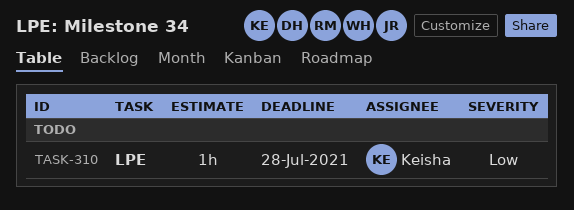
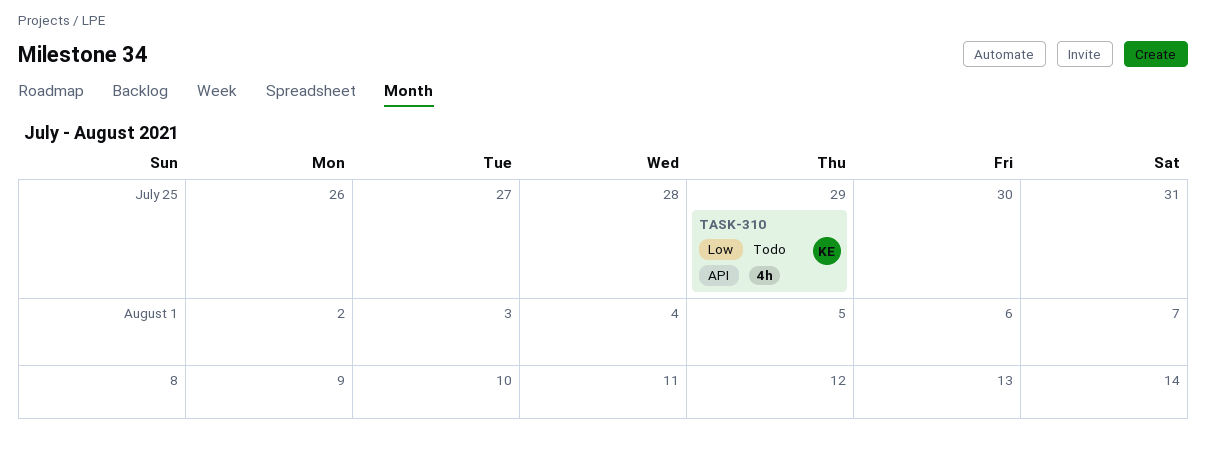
TASK-310, estimate: 1h -> 4h
TASK-310, due: Jul 28 -> Jul 29

